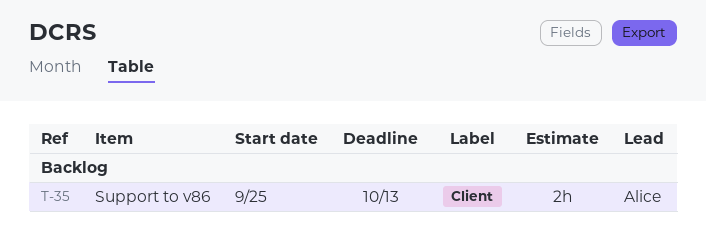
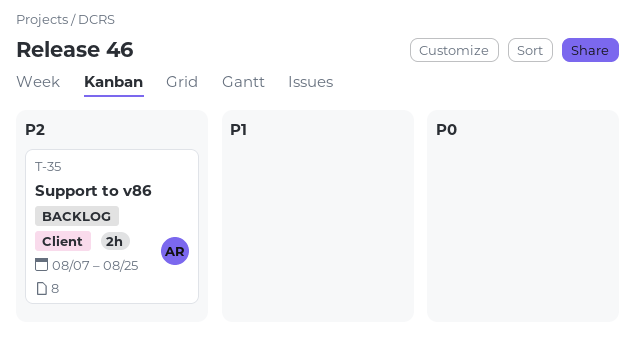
T-35, start: Sep 25 -> Aug 7
T-35, due: Oct 13 -> Aug 25

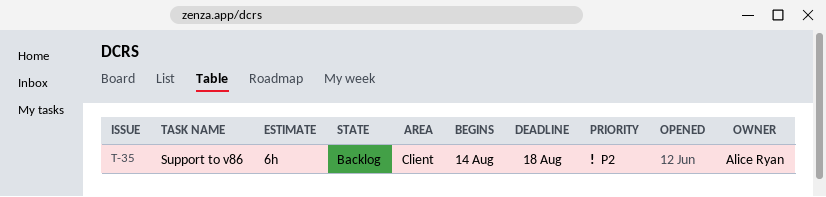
T-35, estimate: 2h -> 6h
T-35, start: Aug 7 -> Aug 14
T-35, due: Aug 25 -> Aug 18

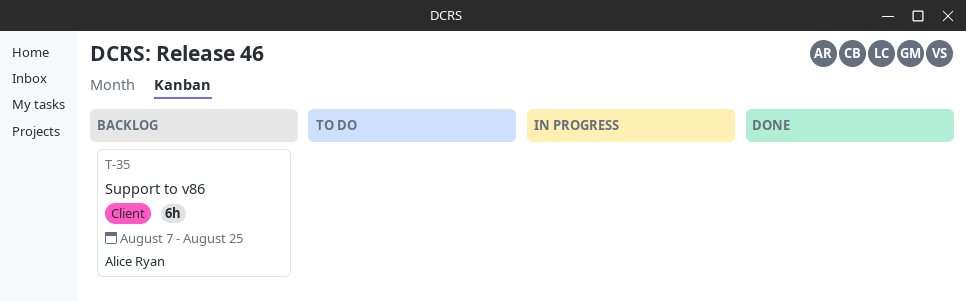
T-35, start: Aug 14 -> Aug 7
T-35, due: Aug 18 -> Aug 25

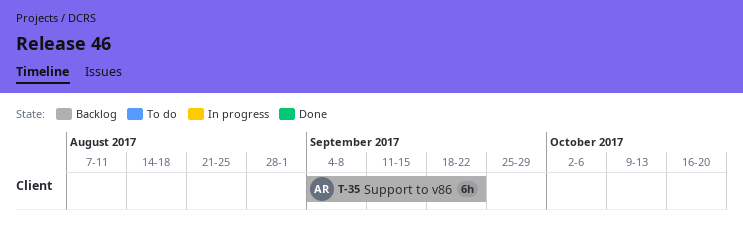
T-35, start: Aug 7 -> Sep 4
T-35, due: Aug 25 -> Sep 22

